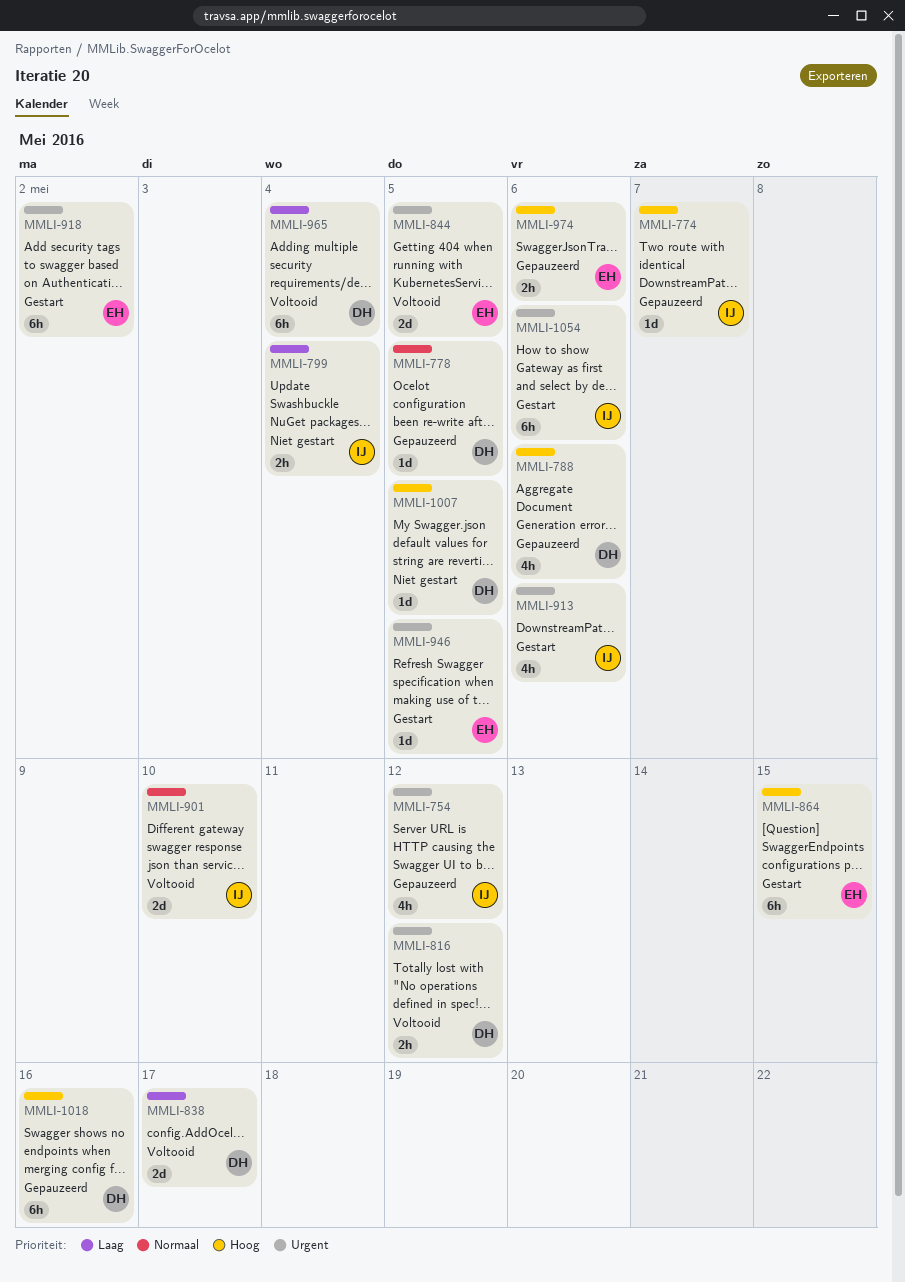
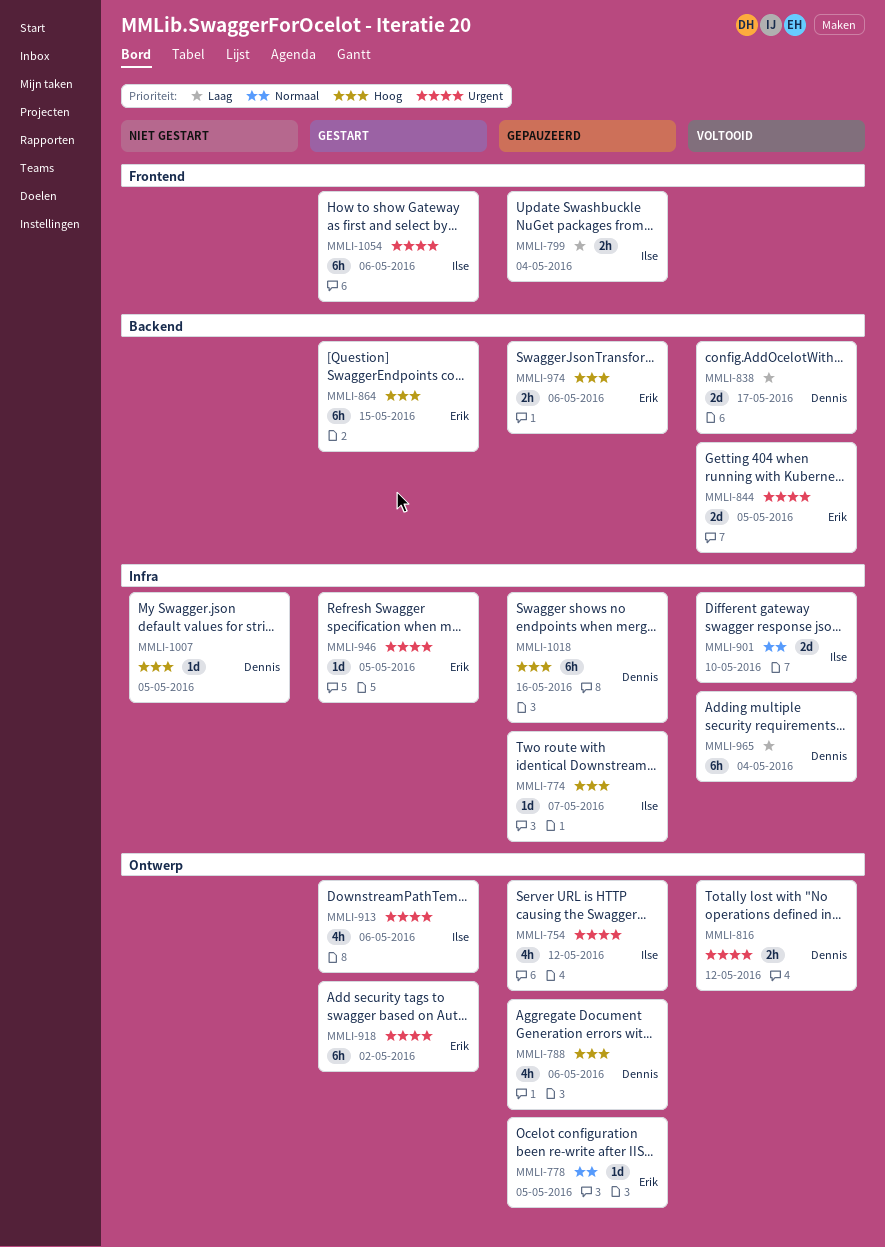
MMLI-778, owner: Dennis -> Erik
MMLI-799, status: Niet gestart -> Gepauzeerd

